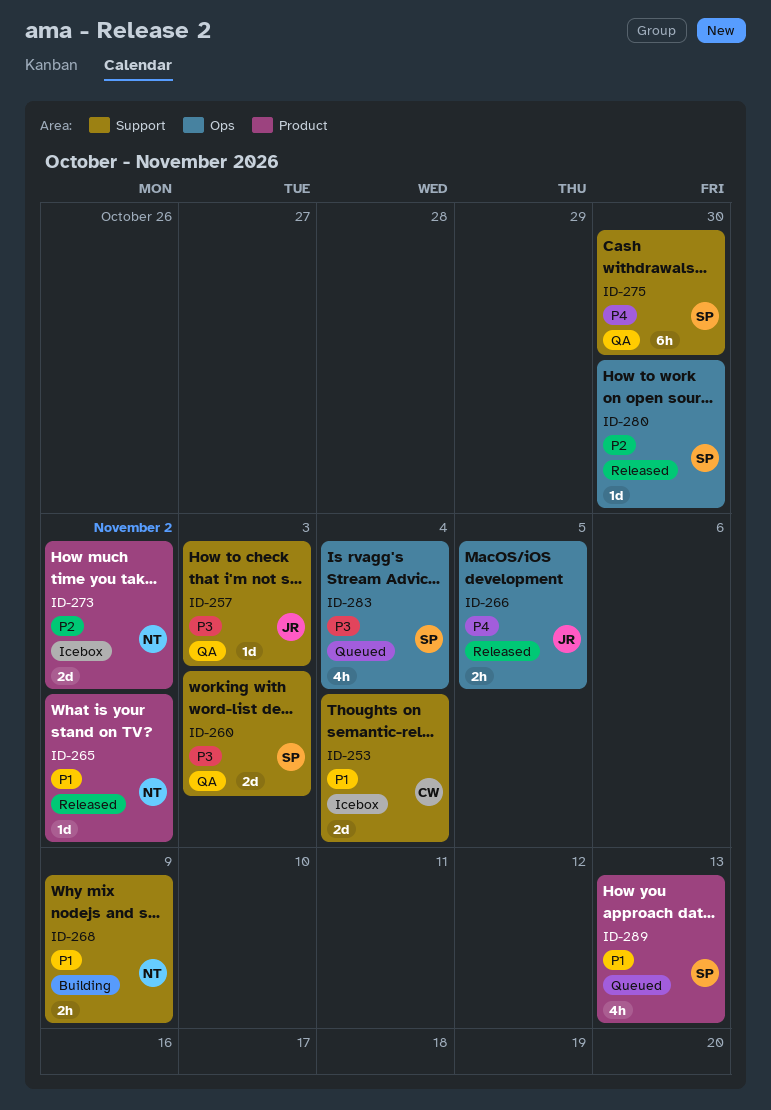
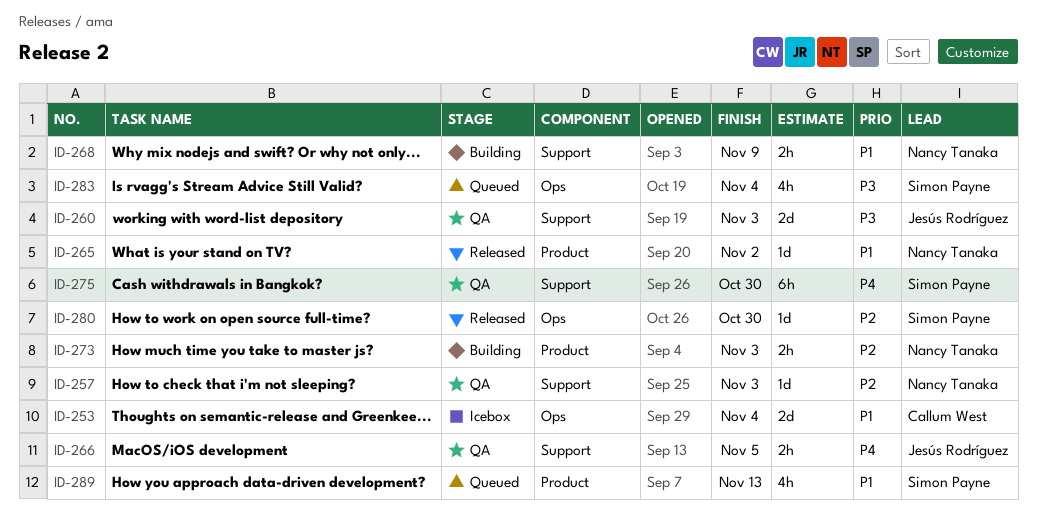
ID-253, label: Support -> Ops
ID-257, owner: Jesús Rodríguez -> Nancy Tanaka
ID-257, priority: P3 -> P2
ID-260, owner: Simon Payne -> Jesús Rodríguez
ID-266, status: Released -> QA
ID-266, label: Ops -> Support
ID-273, status: Icebox -> Building
ID-273, estimate: 2d -> 2h
ID-273, due: Nov 2 -> Nov 3

